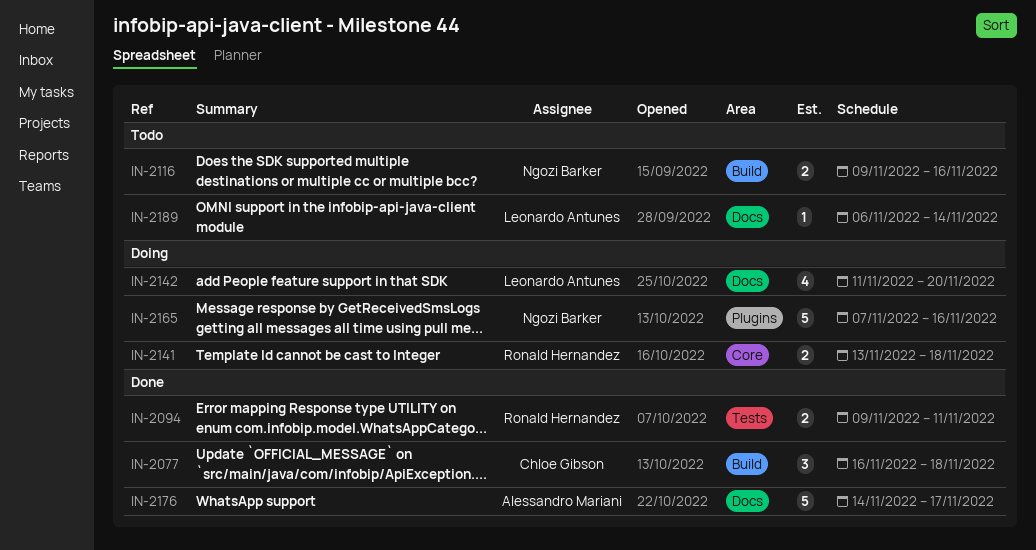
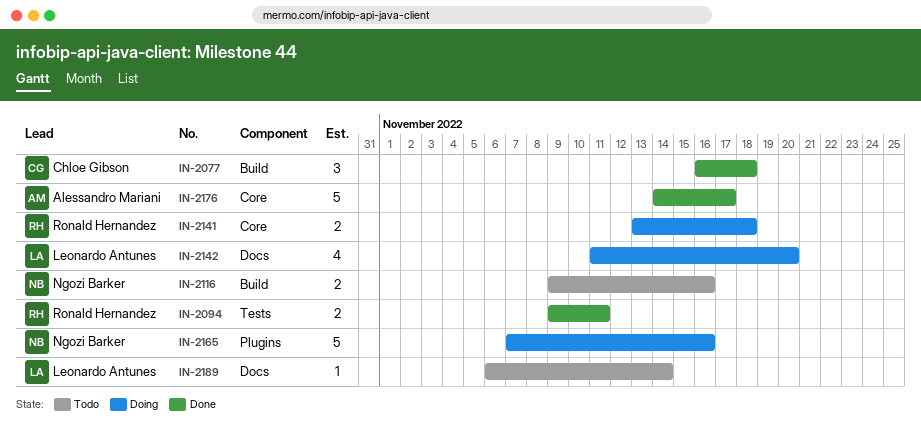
IN-2176, label: Docs -> Core

